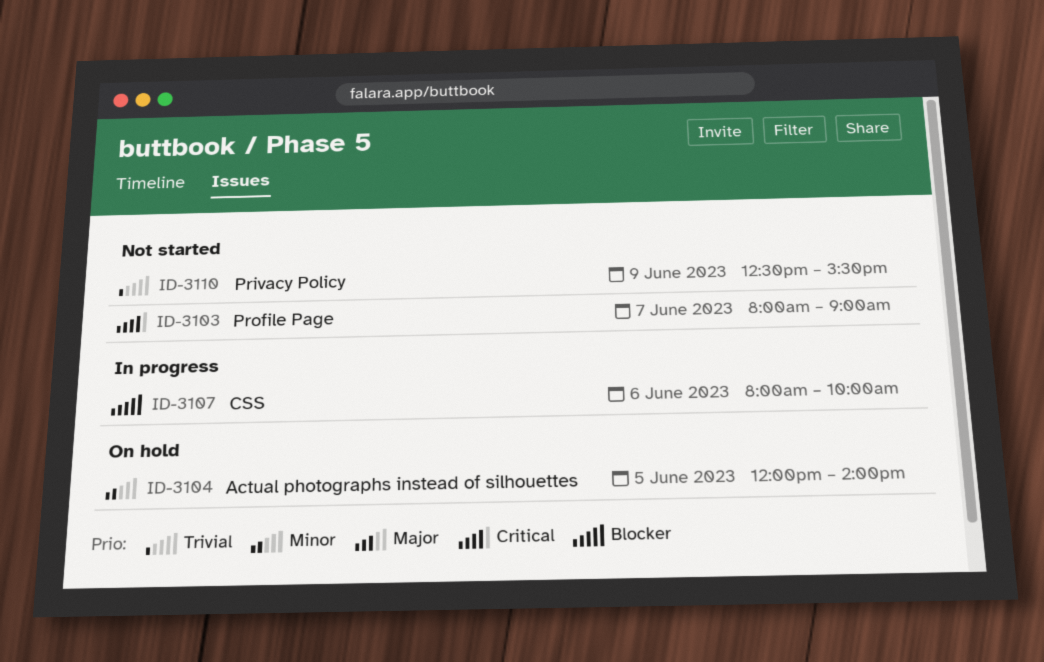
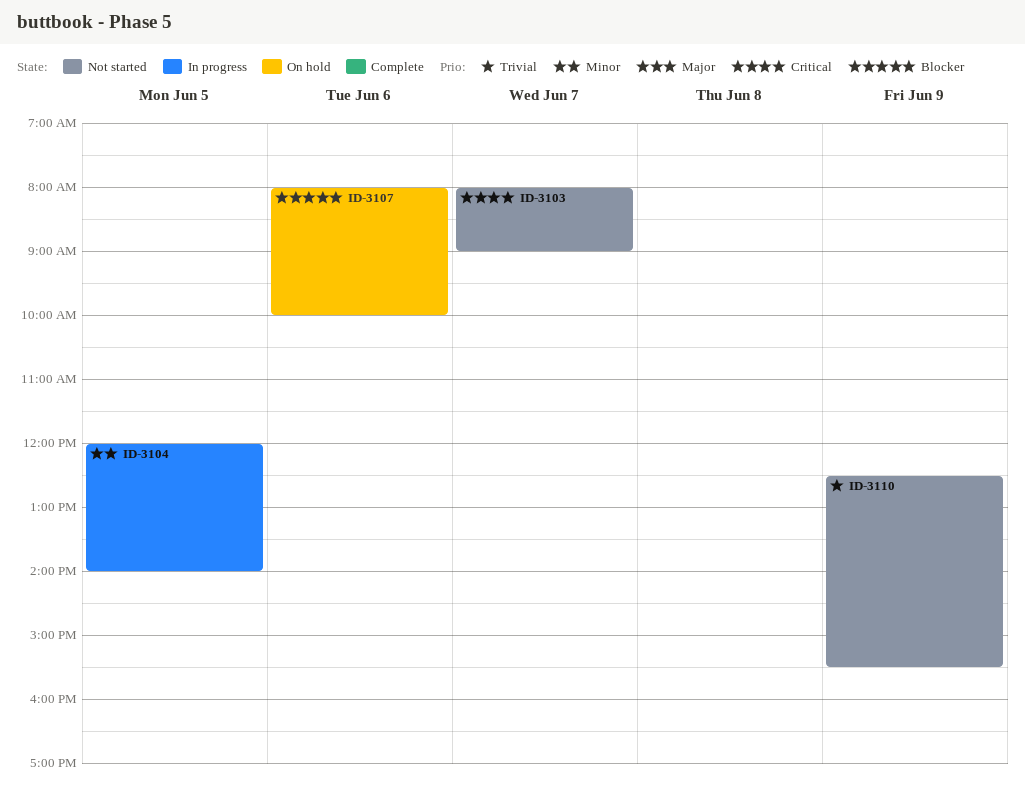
ID-3104, status: On hold -> In progress
ID-3107, status: In progress -> On hold

